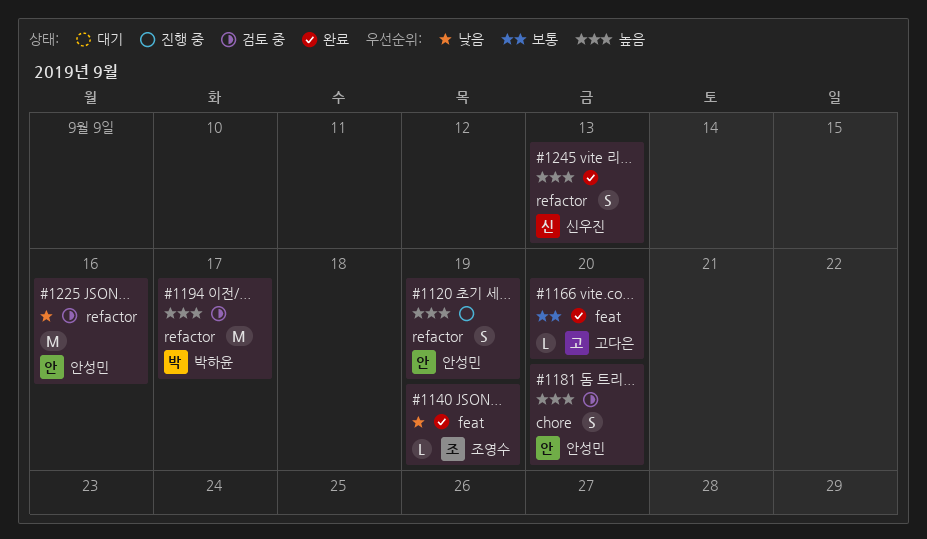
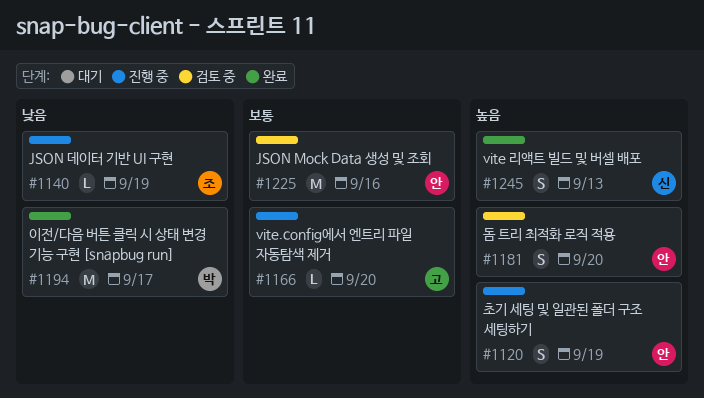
#1140, status: 완료 -> 진행 중
#1166, status: 완료 -> 진행 중
#1194, status: 검토 중 -> 완료
#1194, priority: 높음 -> 낮음
#1225, priority: 낮음 -> 보통

